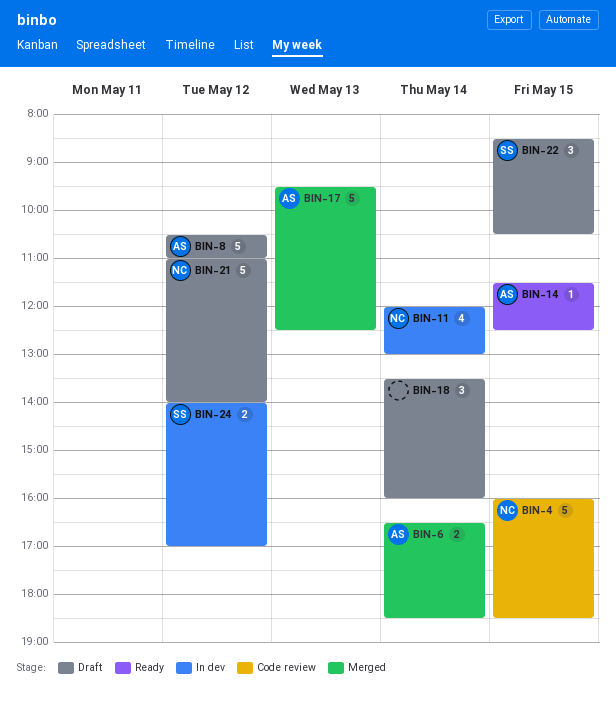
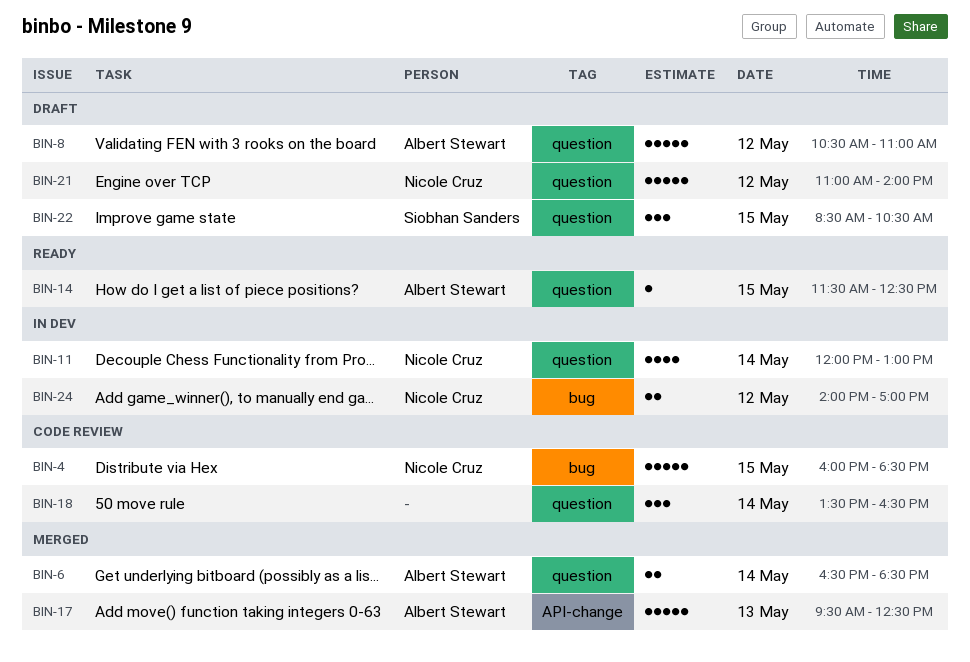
BIN-18, status: Draft -> Code review
BIN-18, ends: 16:00 -> 16:30
BIN-24, owner: Siobhan Sanders -> Nicole Cruz

